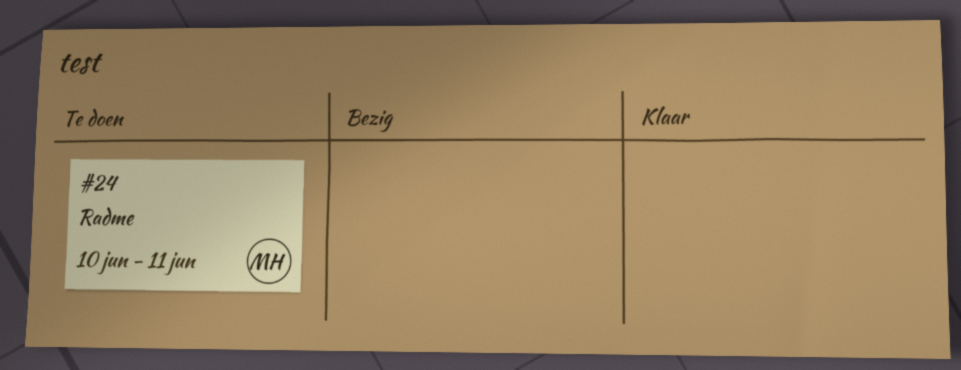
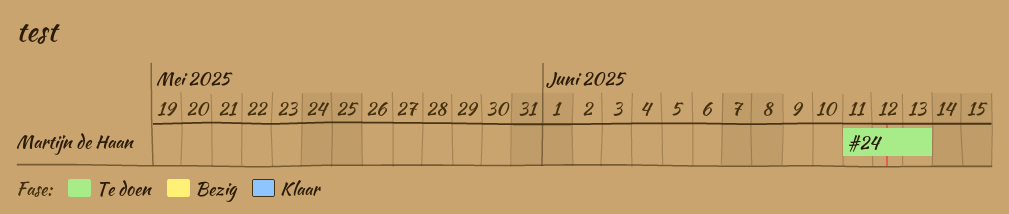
#24, start: Jun 10 -> Jun 11
#24, due: Jun 11 -> Jun 13

